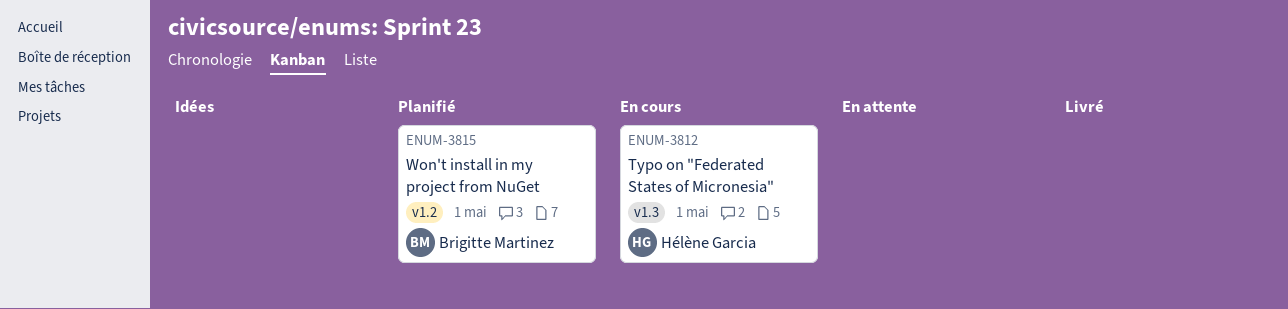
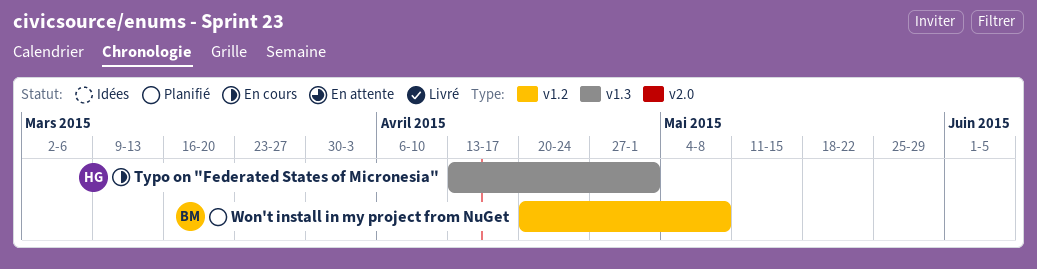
Won't install in my project from NuGet, due: May 1 -> May 8

